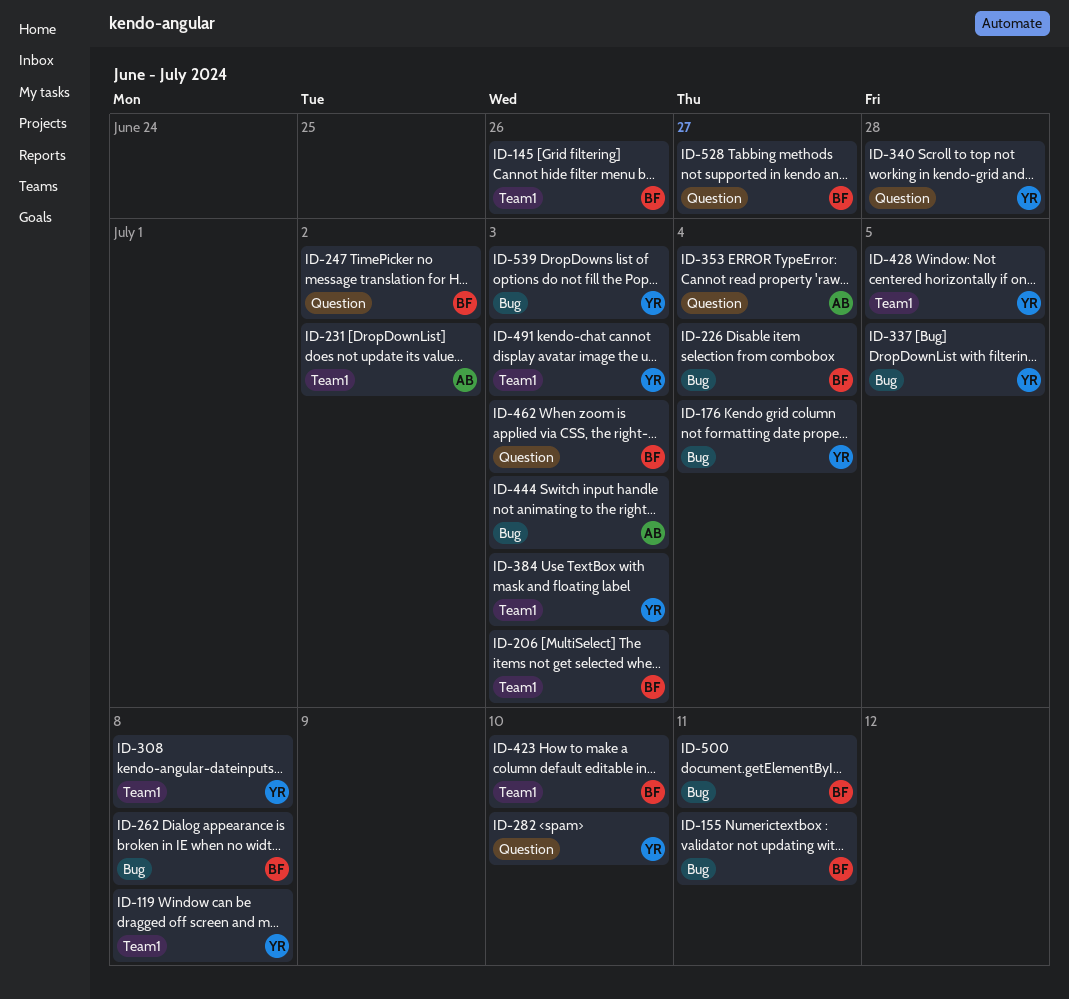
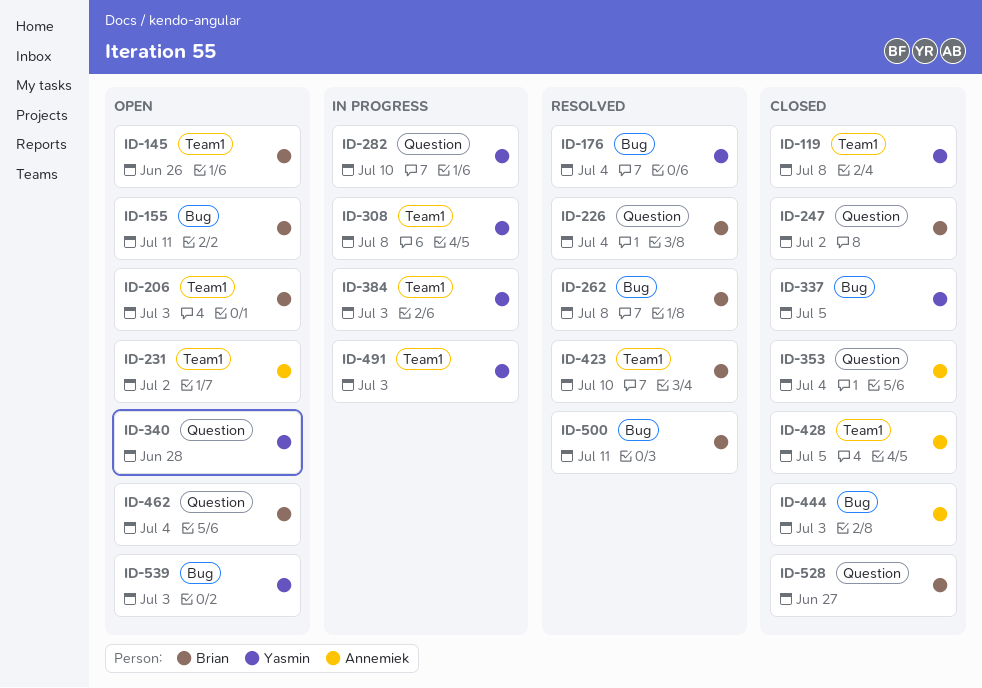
ID-226, label: Bug -> Question
ID-428, owner: Yasmin -> Annemiek
ID-462, due: Jul 3 -> Jul 4

